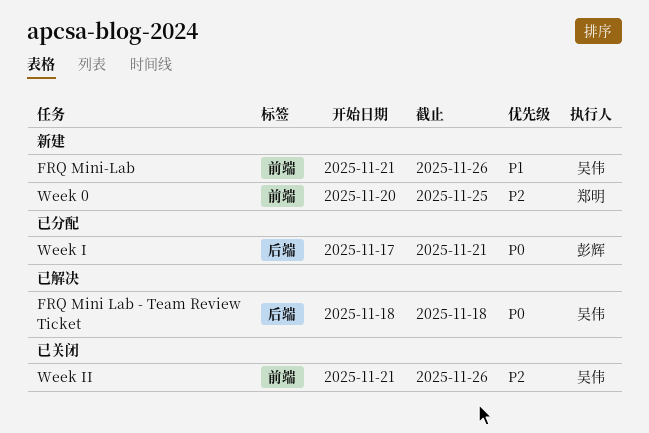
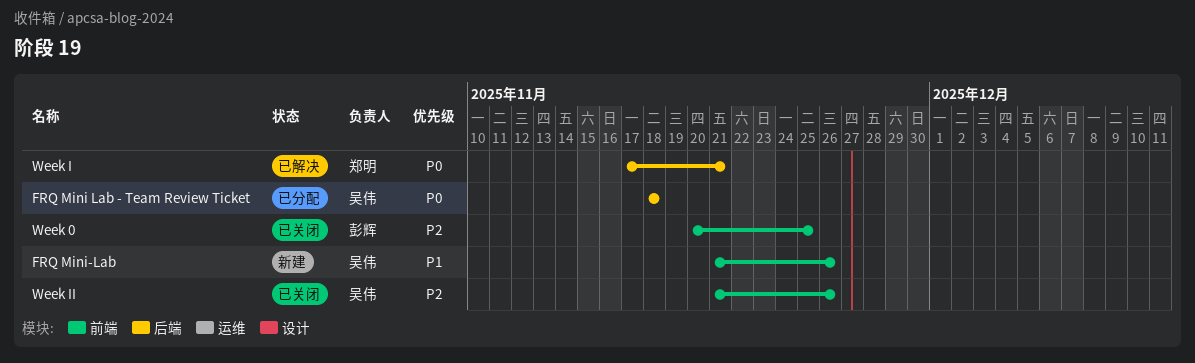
FRQ Mini Lab - Team Review Ticket, status: 已解决 -> 已分配
Week 0, status: 新建 -> 已关闭
Week 0, owner: 郑明 -> 彭辉
Week I, status: 已分配 -> 已解决
Week I, owner: 彭辉 -> 郑明

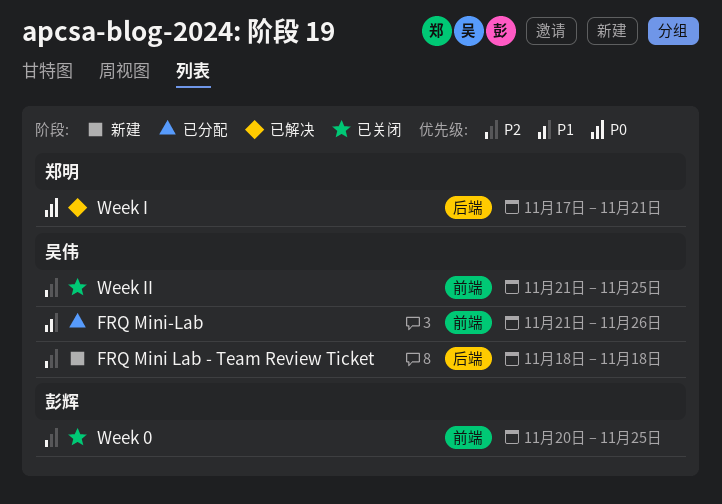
FRQ Mini Lab - Team Review Ticket, status: 已分配 -> 新建
FRQ Mini Lab - Team Review Ticket, priority: P0 -> P2
FRQ Mini-Lab, status: 新建 -> 已分配
Week II, due: Nov 26 -> Nov 25

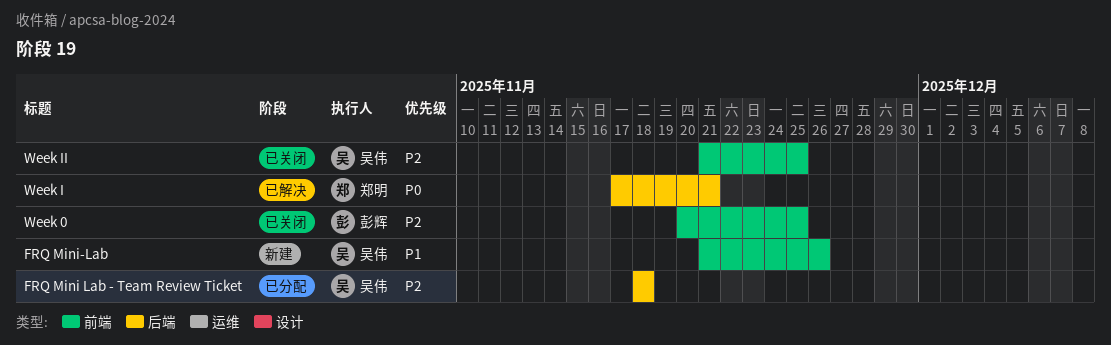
FRQ Mini Lab - Team Review Ticket, status: 新建 -> 已分配
FRQ Mini-Lab, status: 已分配 -> 新建

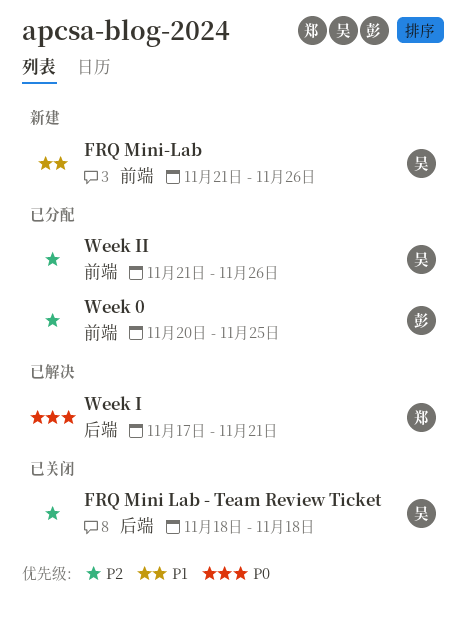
FRQ Mini Lab - Team Review Ticket, status: 已分配 -> 已关闭
Week 0, status: 已关闭 -> 已分配
Week II, status: 已关闭 -> 已分配
Week II, due: Nov 25 -> Nov 26

